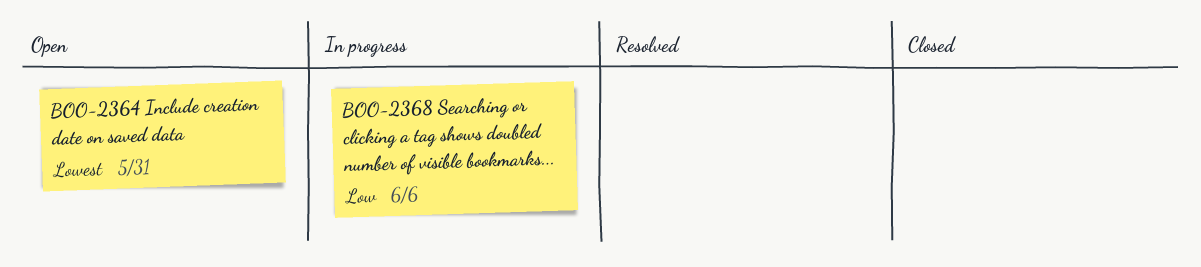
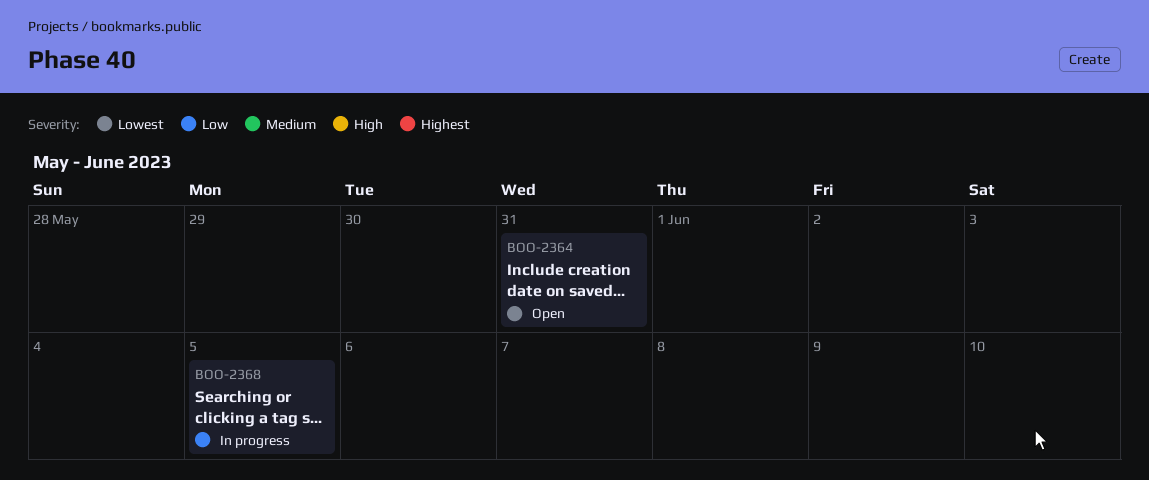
BOO-2368, due: Jun 6 -> Jun 5

